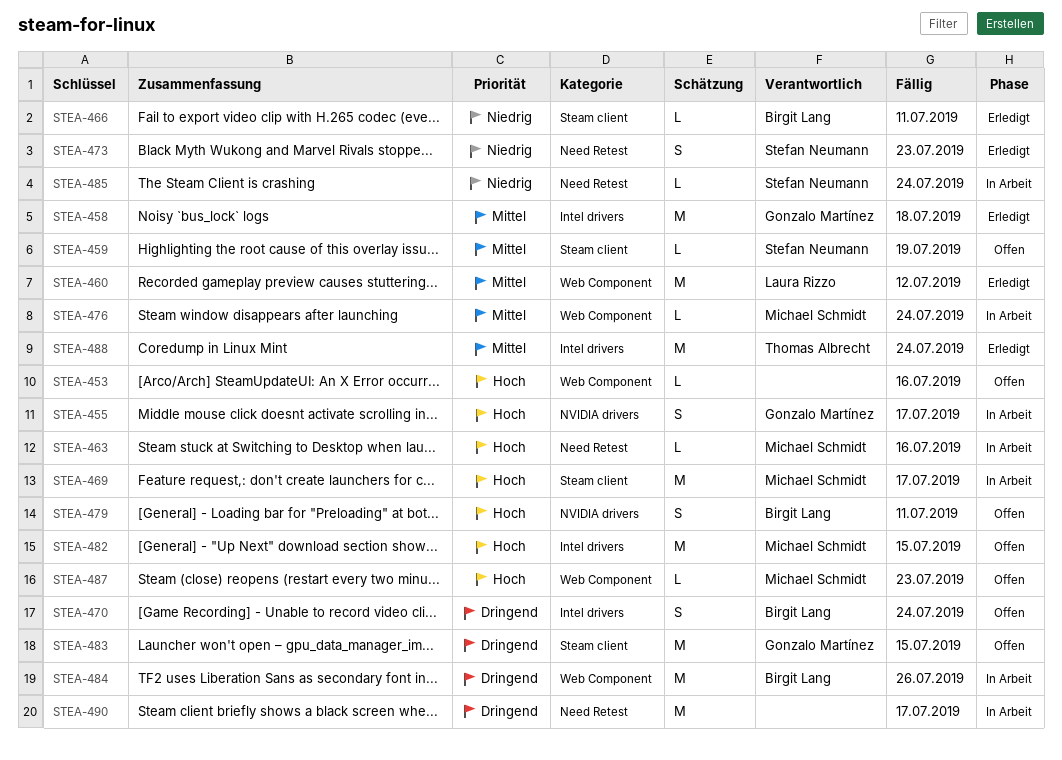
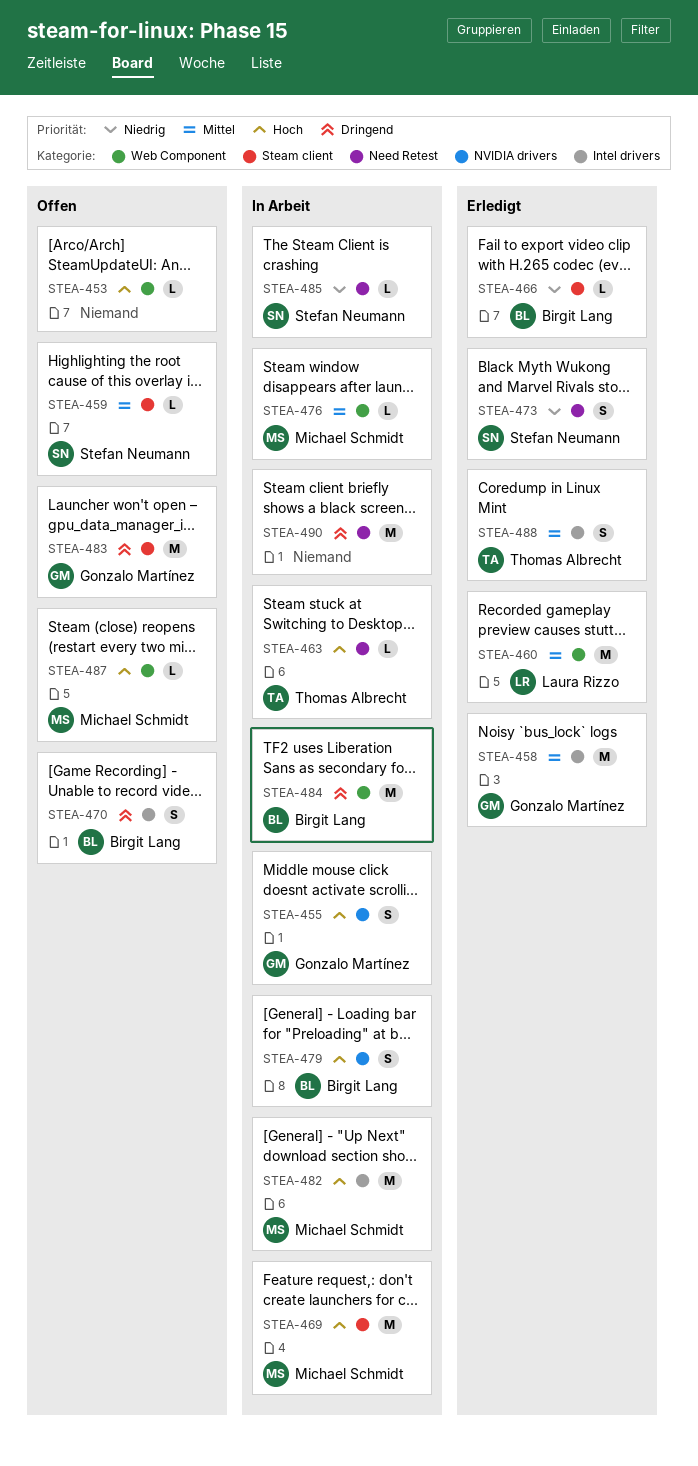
STEA-463, owner: Michael Schmidt -> Thomas Albrecht
STEA-479, status: Offen -> In Arbeit
STEA-482, status: Offen -> In Arbeit
STEA-488, estimate: M -> S

